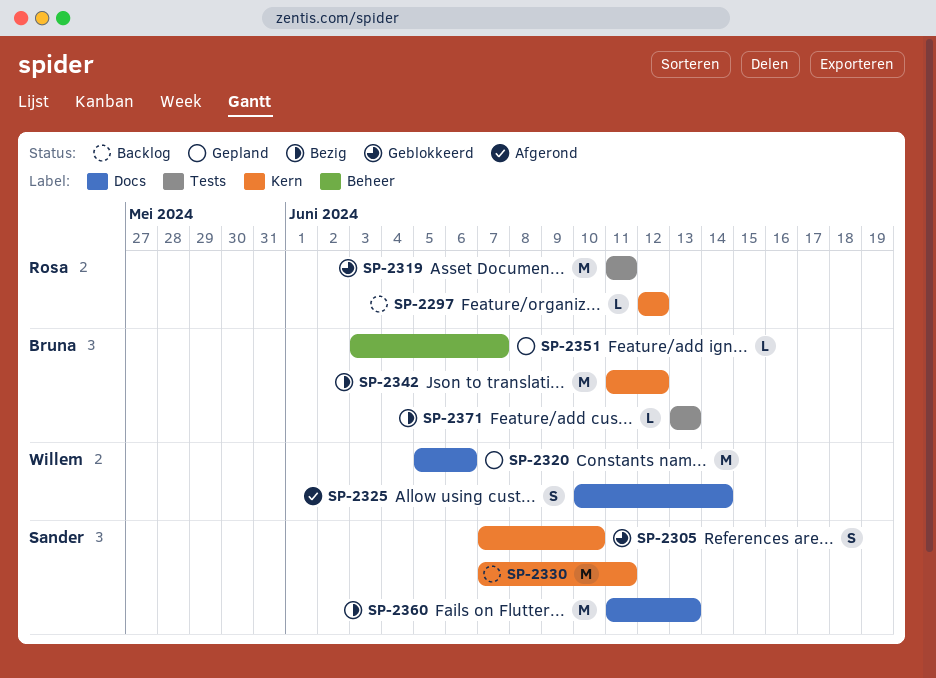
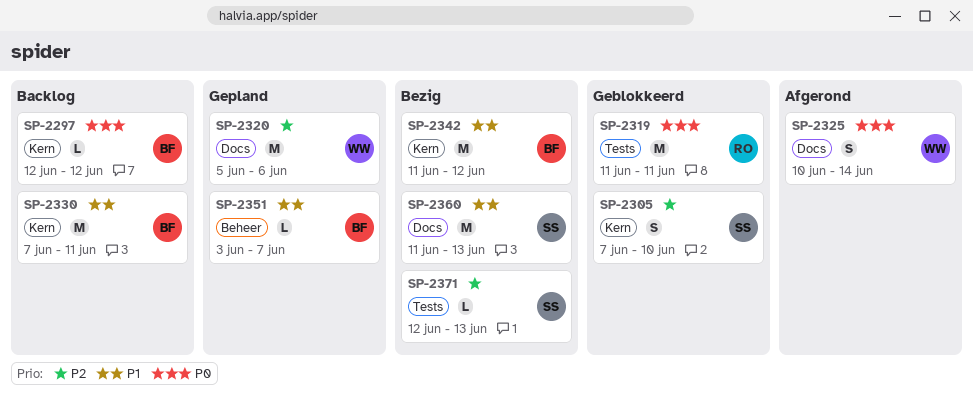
SP-2297, owner: Rosa -> Bruna
SP-2330, owner: Sander -> Bruna
SP-2371, owner: Bruna -> Sander
SP-2371, start: Jun 13 -> Jun 12

